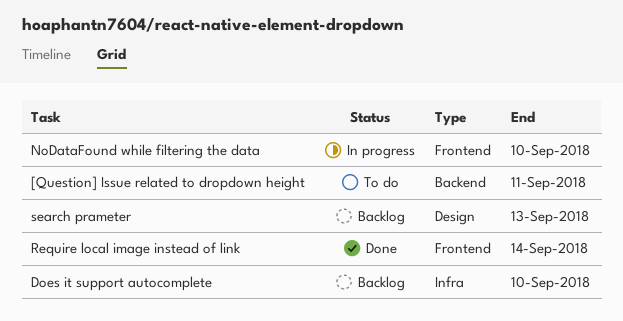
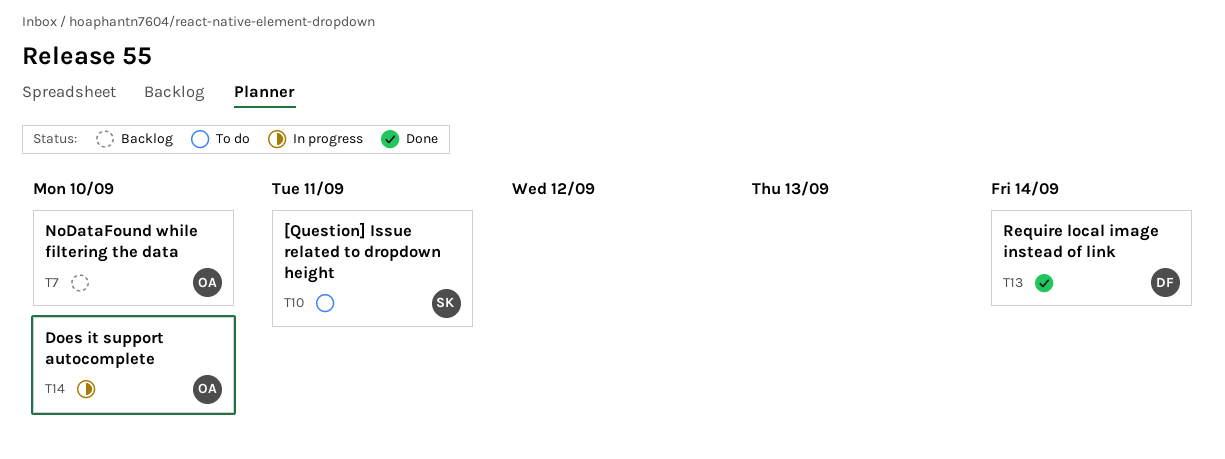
Does it support autocomplete, status: Backlog -> In progress
NoDataFound while filtering the data, status: In progress -> Backlog
search prameter: present -> none

